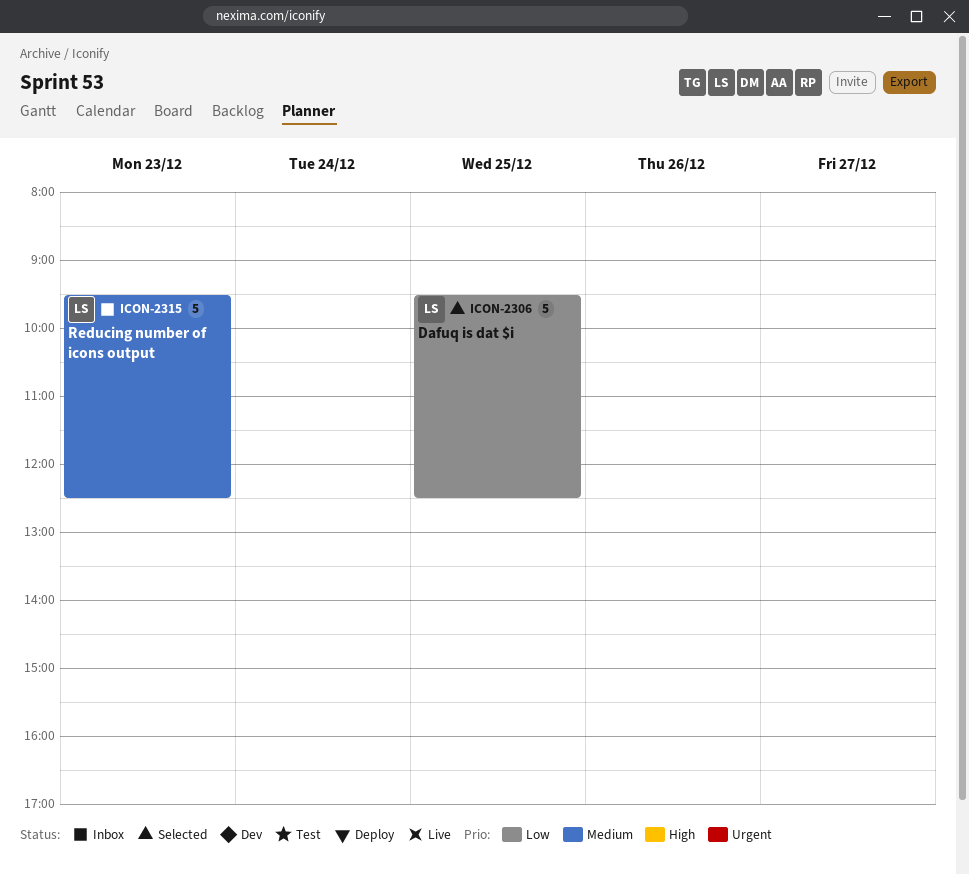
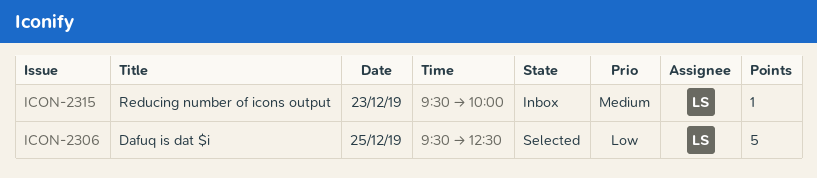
ICON-2315, estimate: 5 -> 1
ICON-2315, ends: 12:30 -> 10:00

